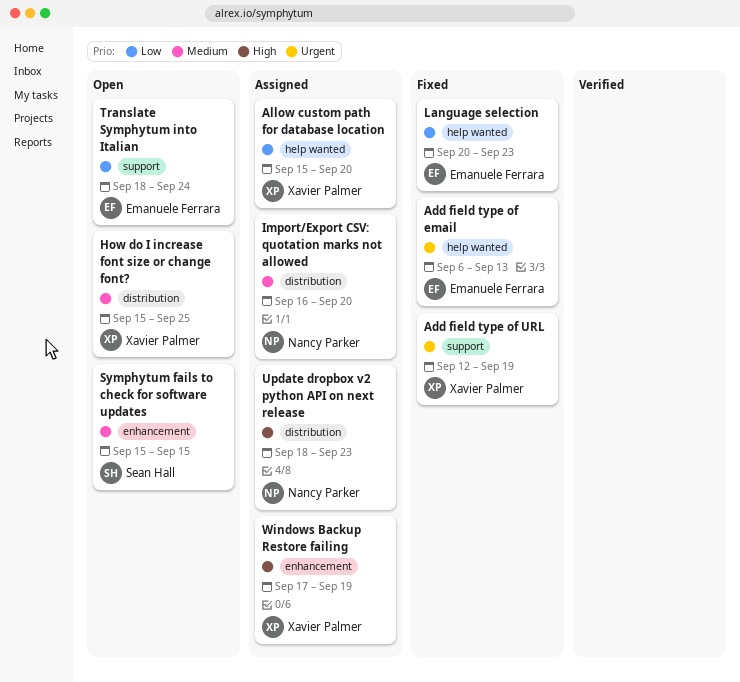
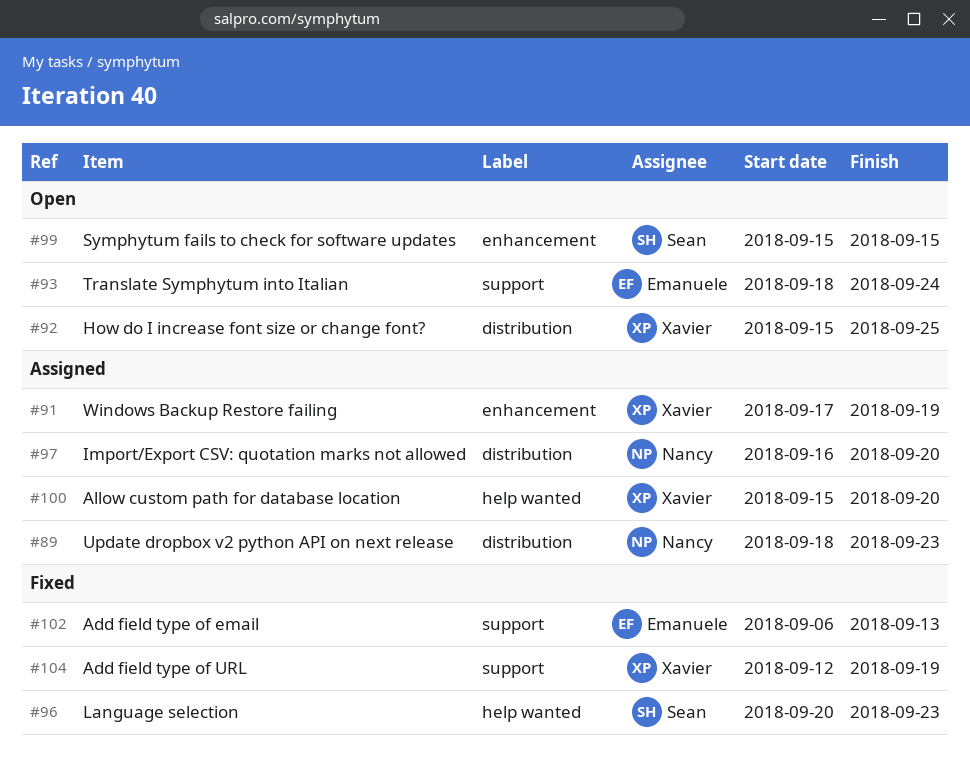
Add field type of email, label: help wanted -> support
Language selection, owner: Emanuele Ferrara -> Sean Hall

